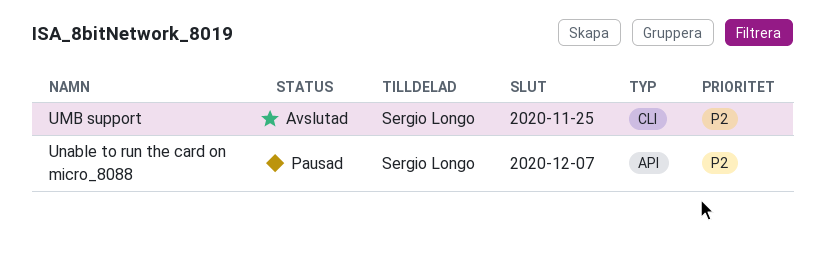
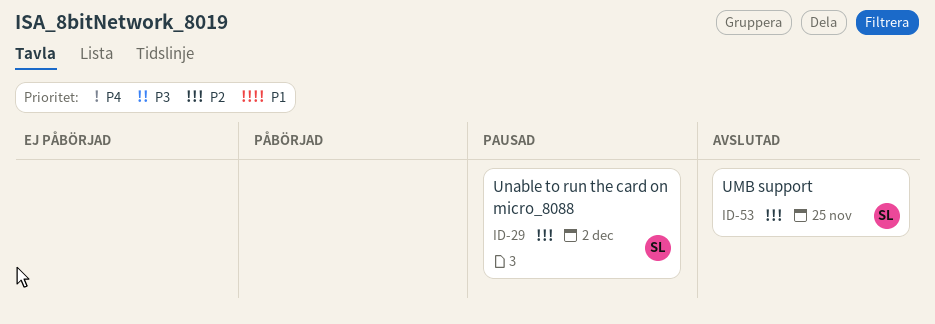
Unable to run the card on micro_8088, due: Dec 7 -> Dec 2

